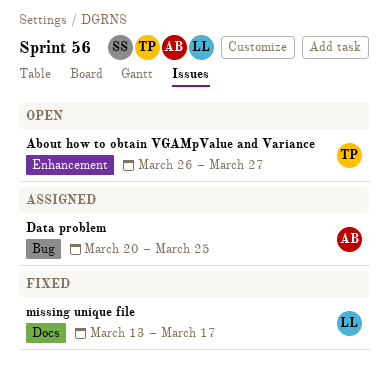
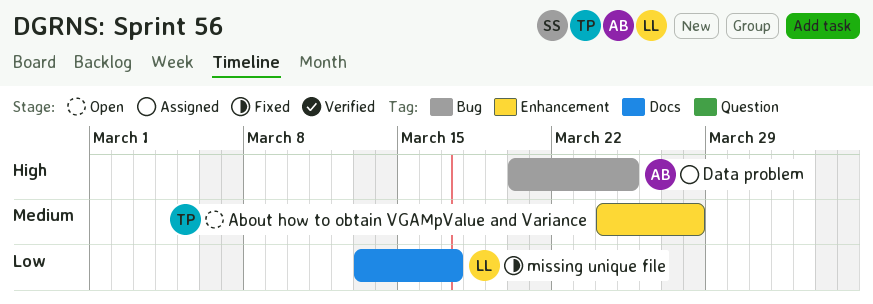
About how to obtain VGAMpValue and Variance, start: Mar 26 -> Mar 24
About how to obtain VGAMpValue and Variance, due: Mar 27 -> Mar 28

